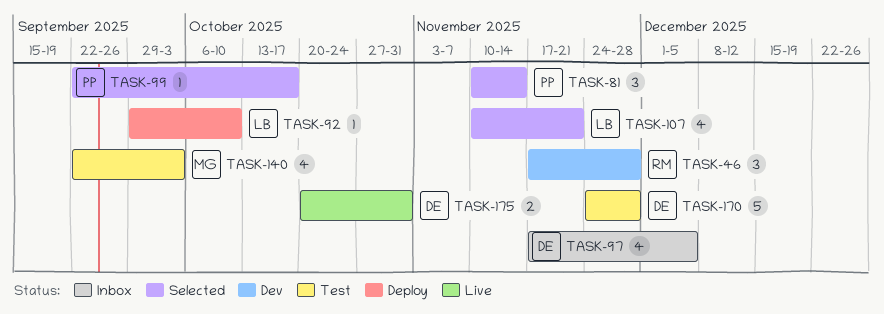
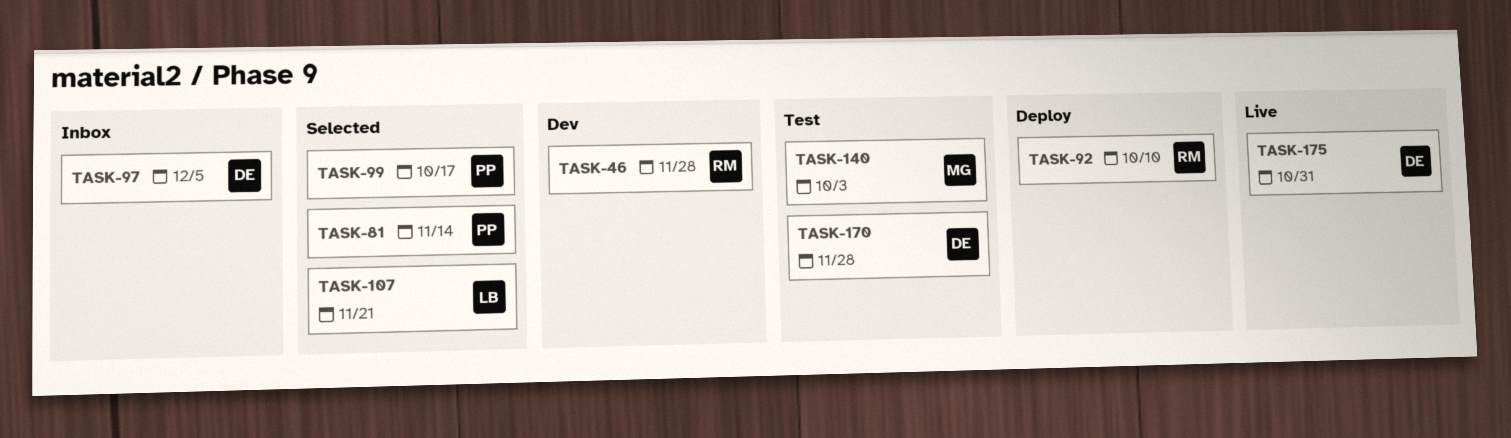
TASK-92, owner: LB -> RM

